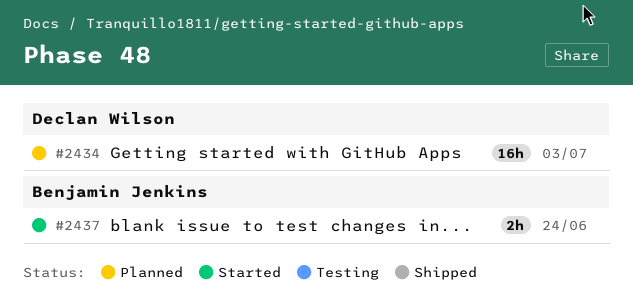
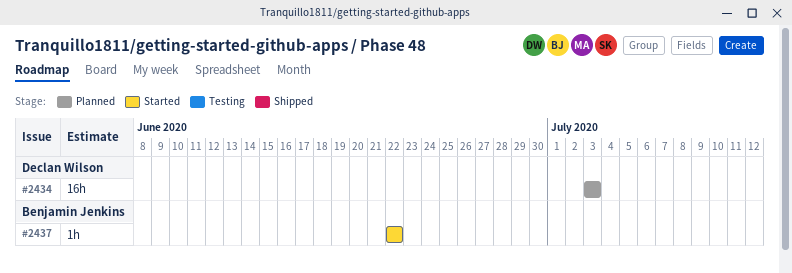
#2437, estimate: 2h -> 1h
#2437, due: Jun 24 -> Jun 22

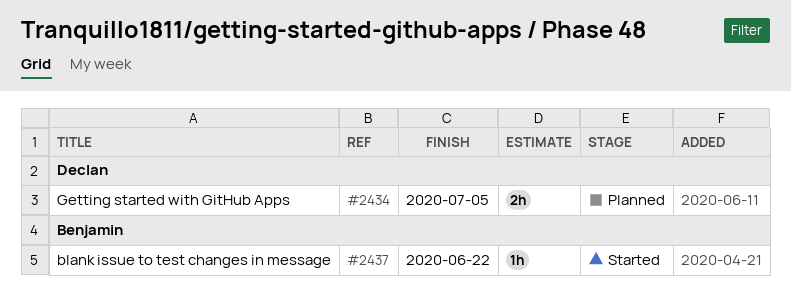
#2434, estimate: 16h -> 2h
#2434, due: Jul 3 -> Jul 5

